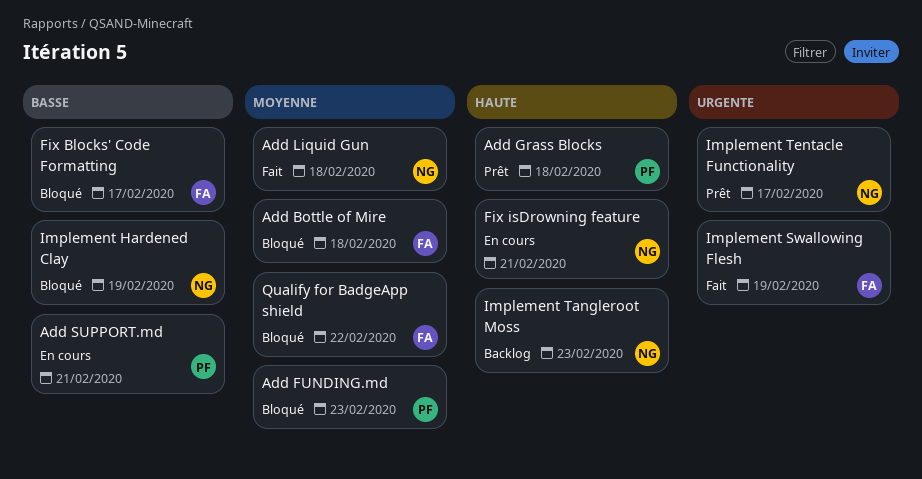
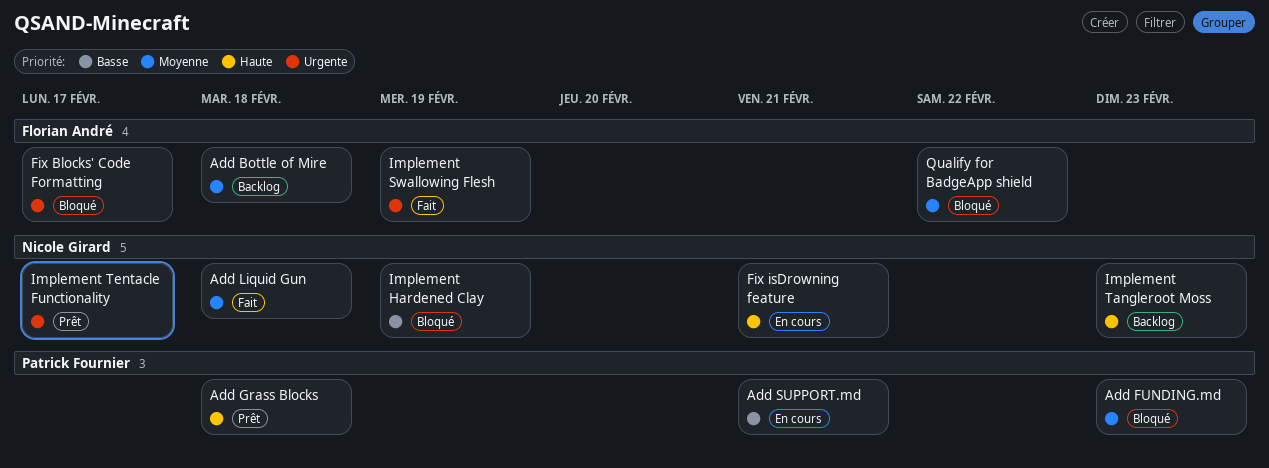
Add Bottle of Mire, status: Bloqué -> Backlog
Fix Blocks' Code Formatting, priority: Basse -> Urgente

